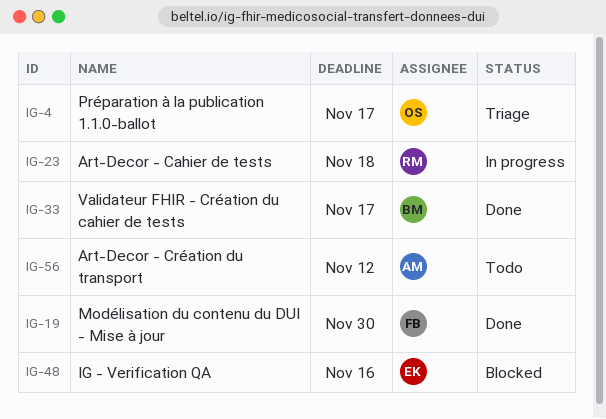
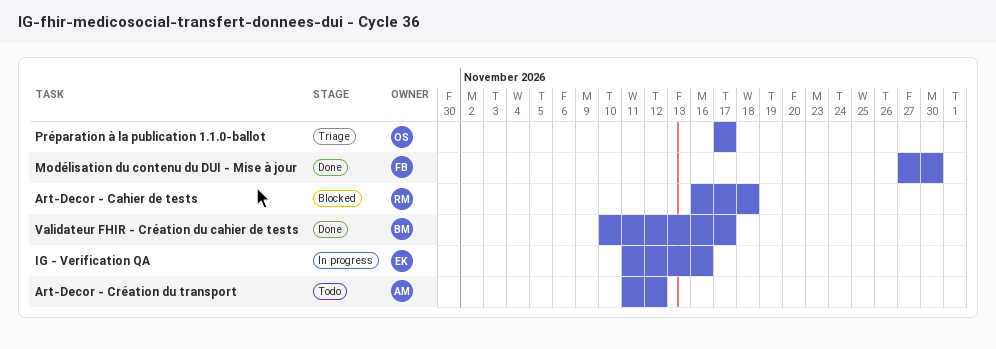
Art-Decor - Cahier de tests, status: In progress -> Blocked
IG - Verification QA, status: Blocked -> In progress

